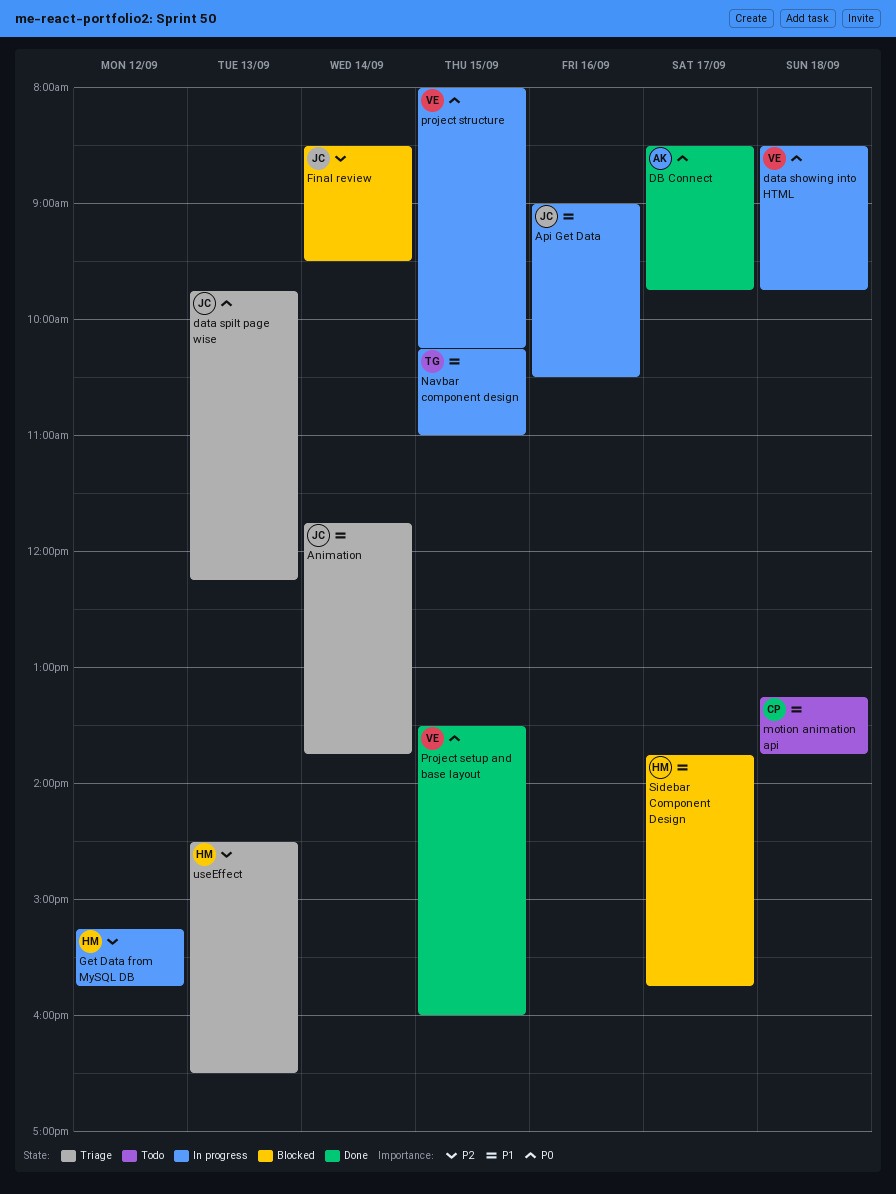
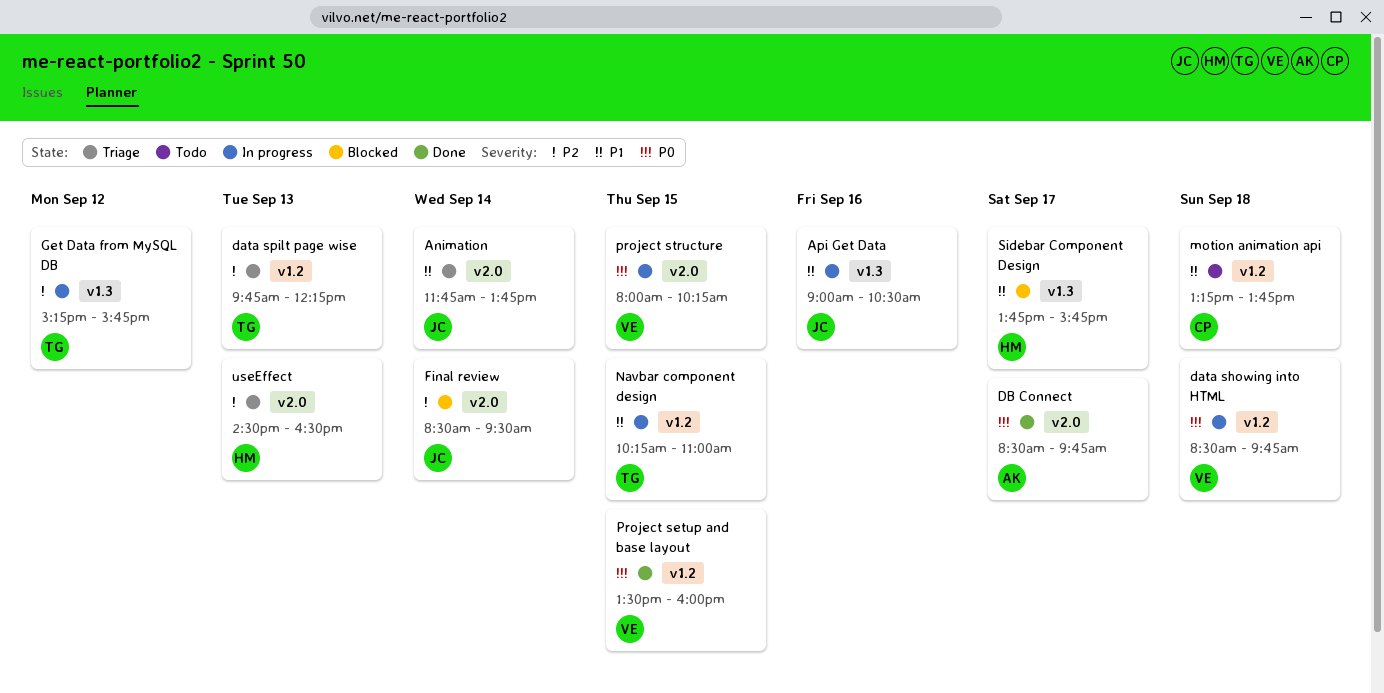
data spilt page wise, owner: JC -> TG
data spilt page wise, priority: P0 -> P2
Get Data from MySQL DB, owner: HM -> TG

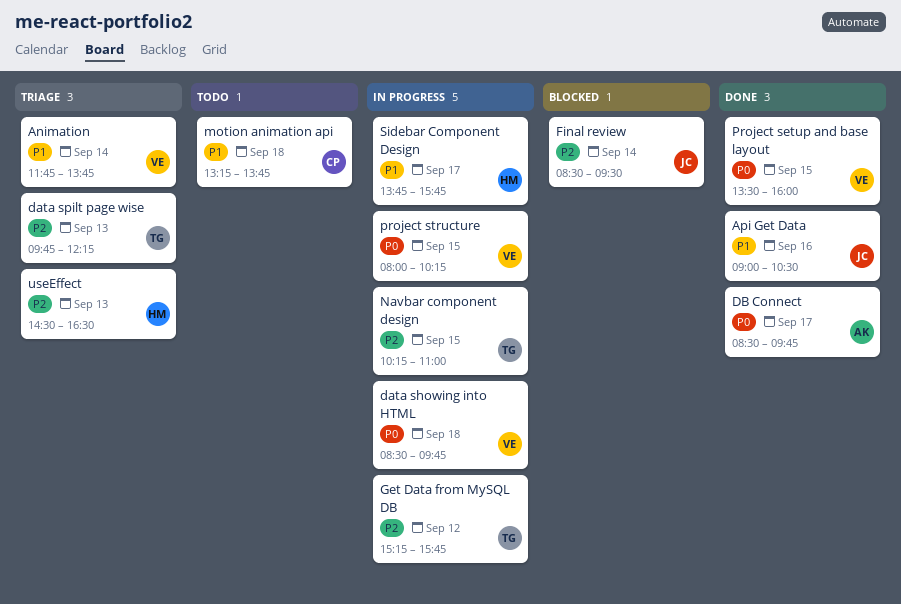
Animation, owner: JC -> VE
Api Get Data, status: In progress -> Done
Navbar component design, priority: P1 -> P2
Sidebar Component Design, status: Blocked -> In progress

